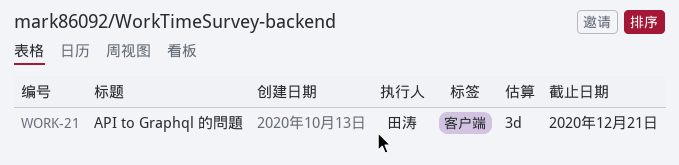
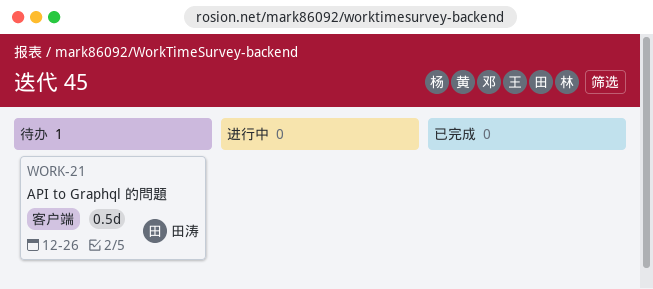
WORK-21, estimate: 3d -> 0.5d
WORK-21, due: Dec 21 -> Dec 26

